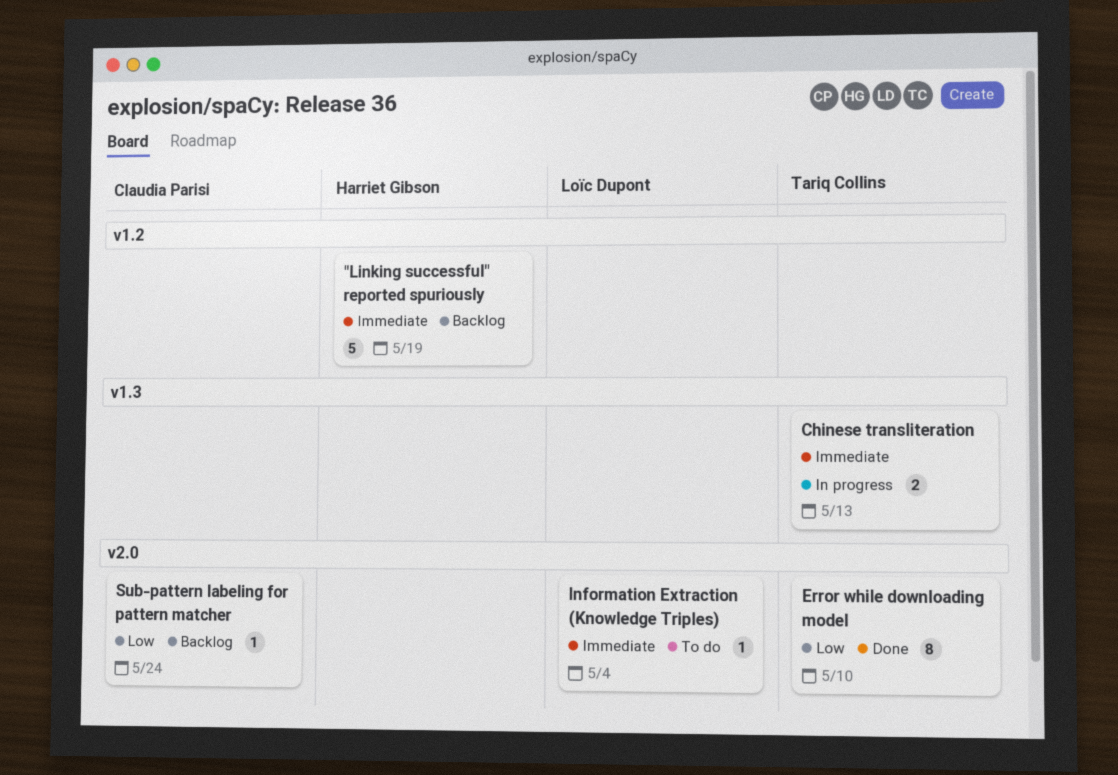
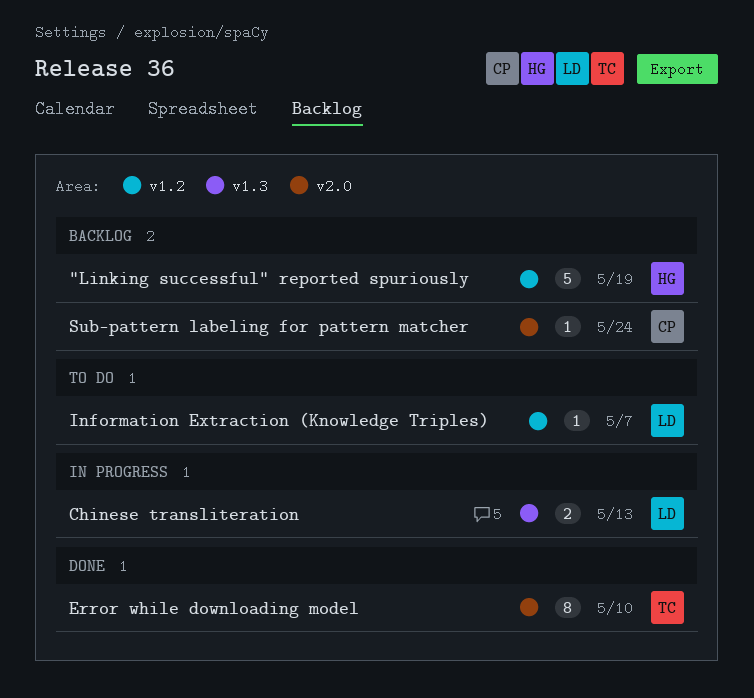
Chinese transliteration, owner: Tariq Collins -> Loïc Dupont
Information Extraction (Knowledge Triples), label: v2.0 -> v1.2
Information Extraction (Knowledge Triples), due: May 4 -> May 7

